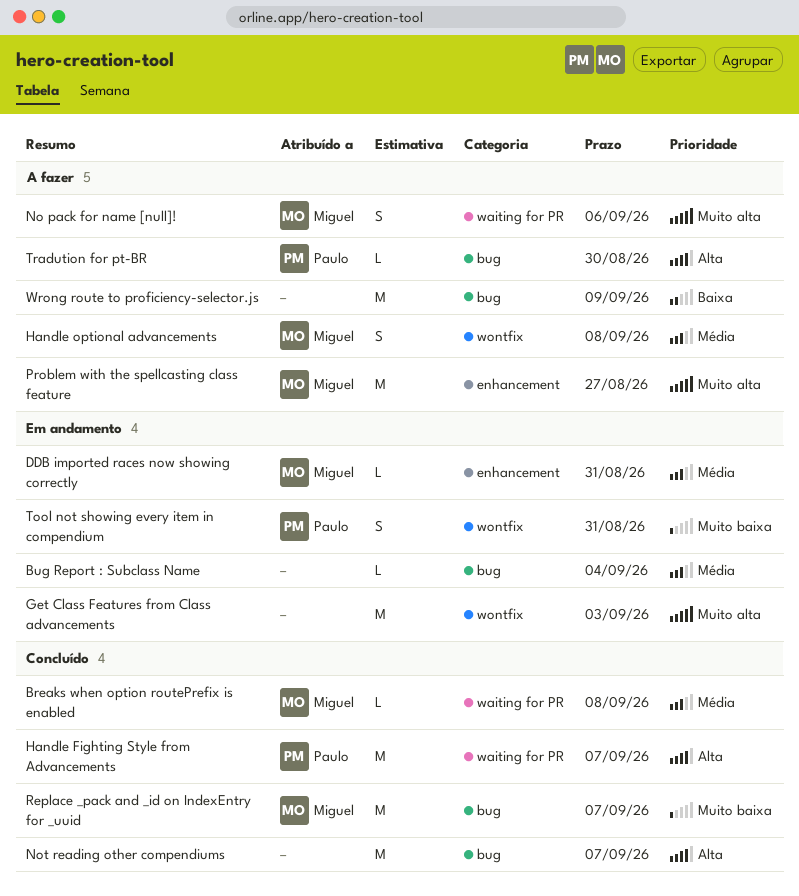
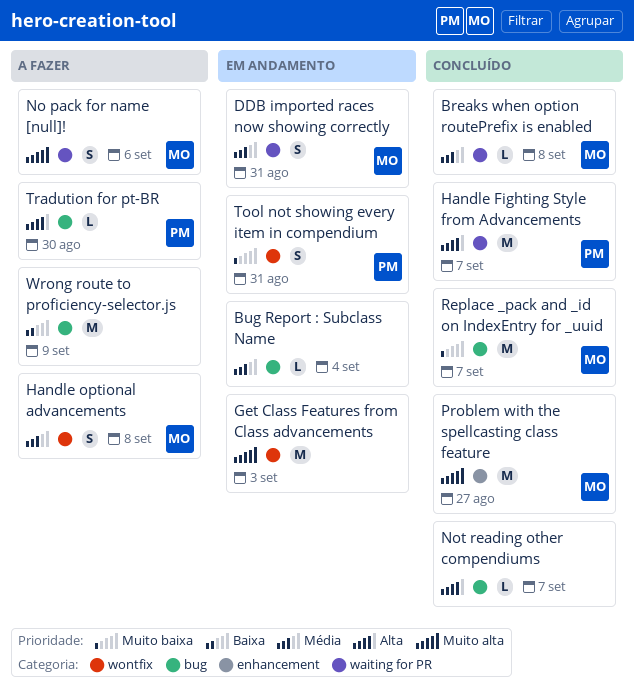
DDB imported races now showing correctly, label: enhancement -> waiting for PR
DDB imported races now showing correctly, estimate: L -> S
Not reading other compendiums, estimate: M -> L
Problem with the spellcasting class feature, status: A fazer -> Concluído

